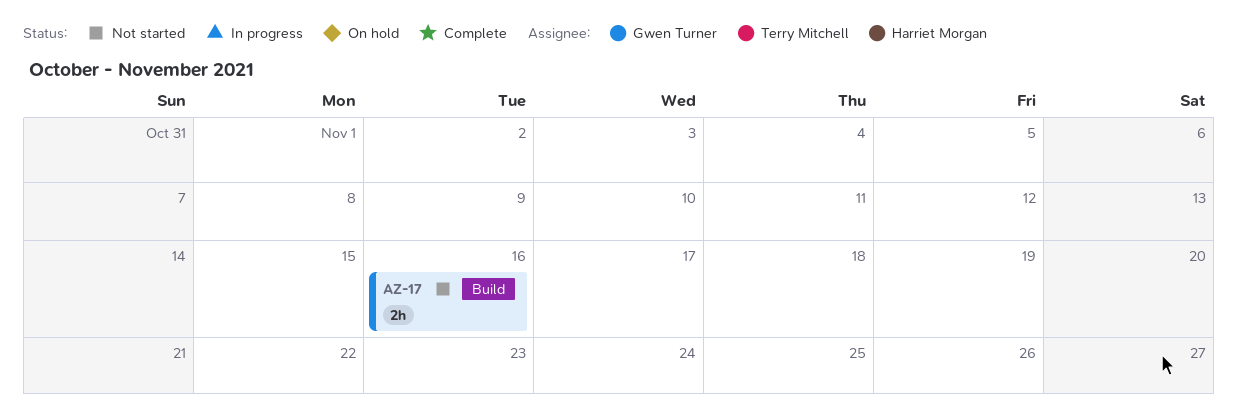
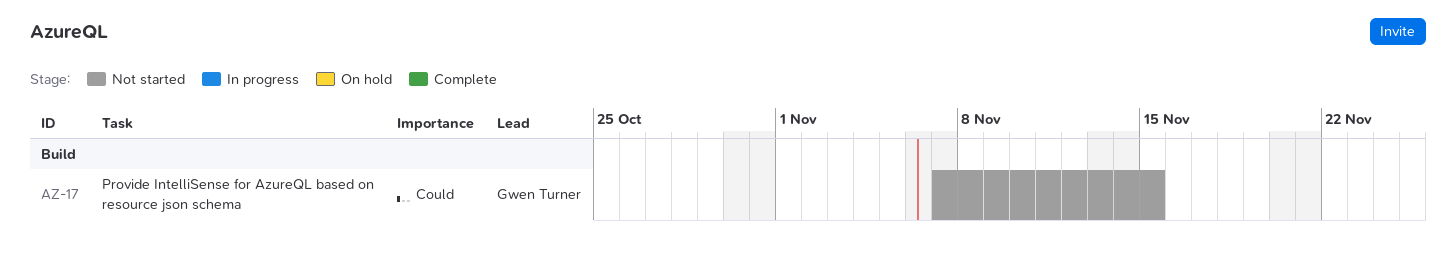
AZ-17, due: Nov 16 -> Nov 15

